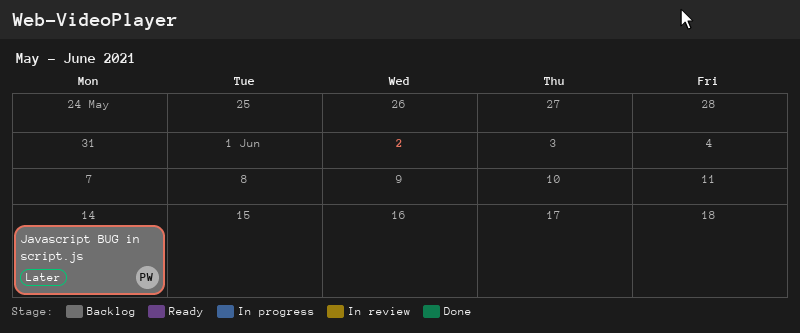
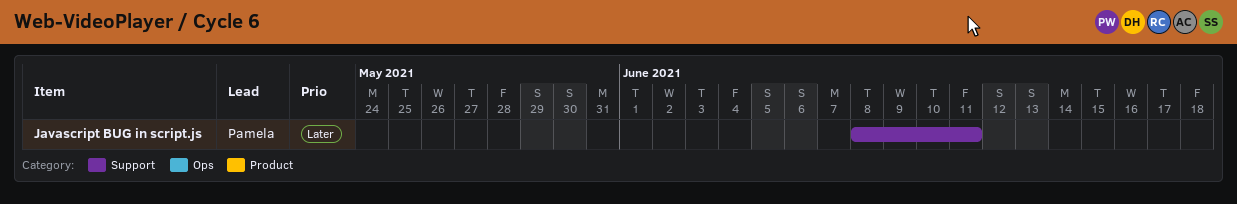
Javascript BUG in script.js, due: Jun 14 -> Jun 11

